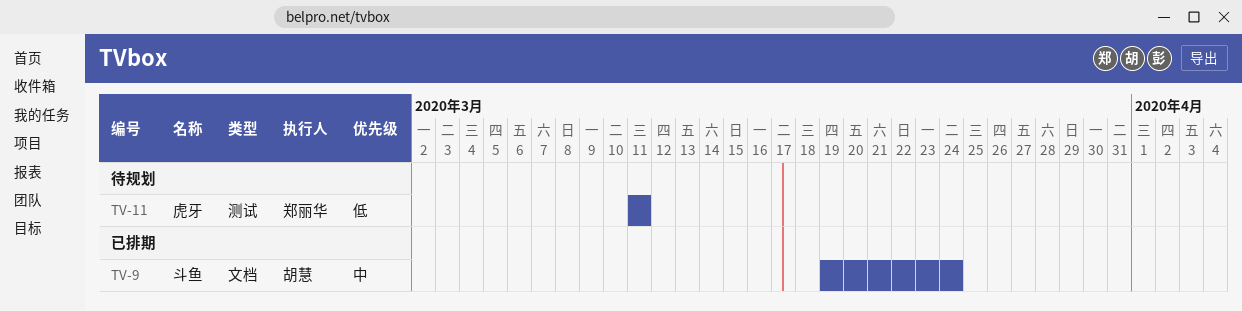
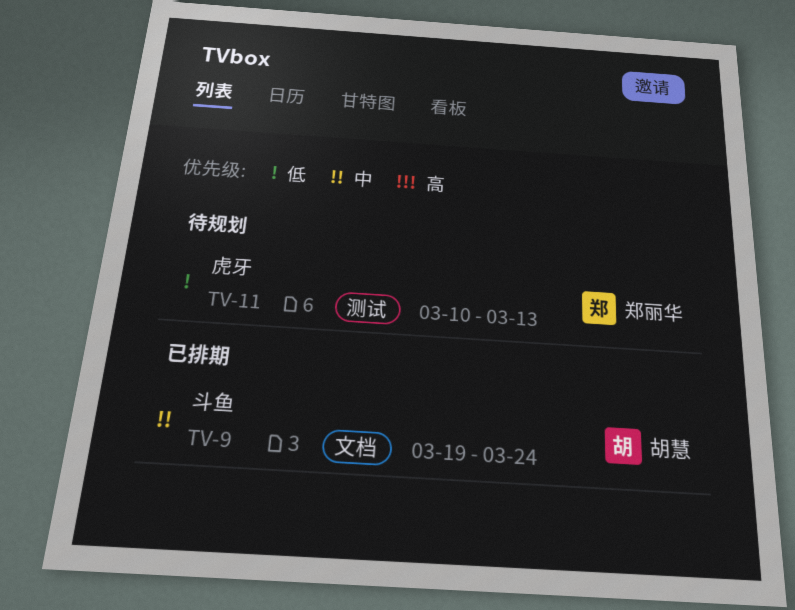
TV-11, start: Mar 11 -> Mar 10
TV-11, due: Mar 11 -> Mar 13

